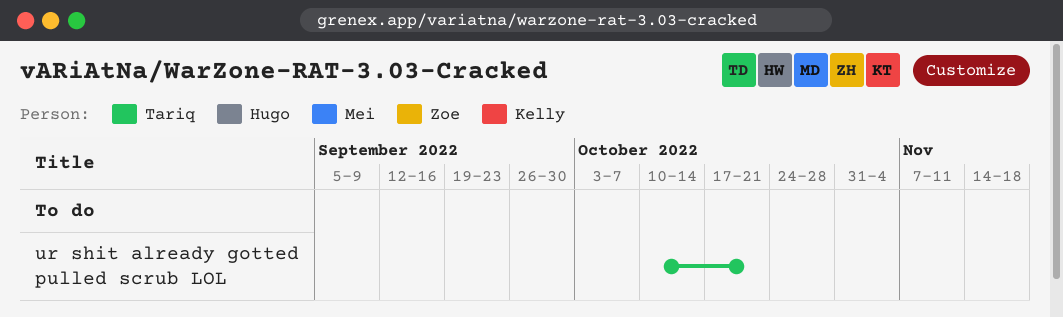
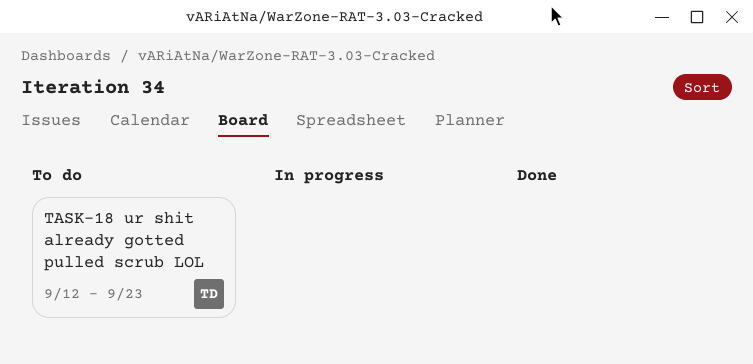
ur shit already gotted pulled scrub LOL, start: Oct 10 -> Sep 12
ur shit already gotted pulled scrub LOL, due: Oct 21 -> Sep 23

